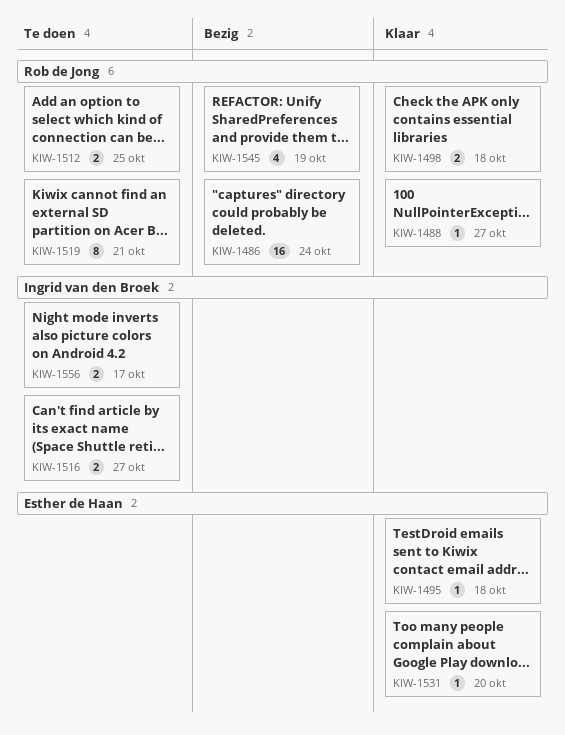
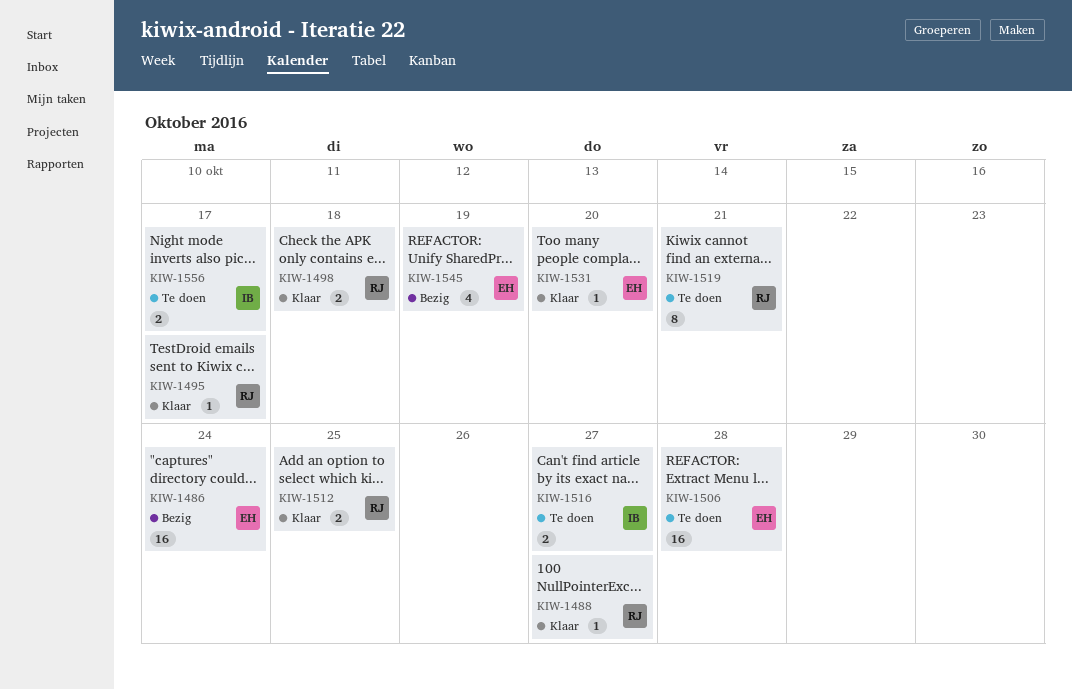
KIW-1486, owner: Rob de Jong -> Esther de Haan
KIW-1495, owner: Esther de Haan -> Rob de Jong
KIW-1495, due: Oct 18 -> Oct 17
KIW-1506: none -> present
KIW-1512, status: Te doen -> Klaar
KIW-1545, owner: Rob de Jong -> Esther de Haan

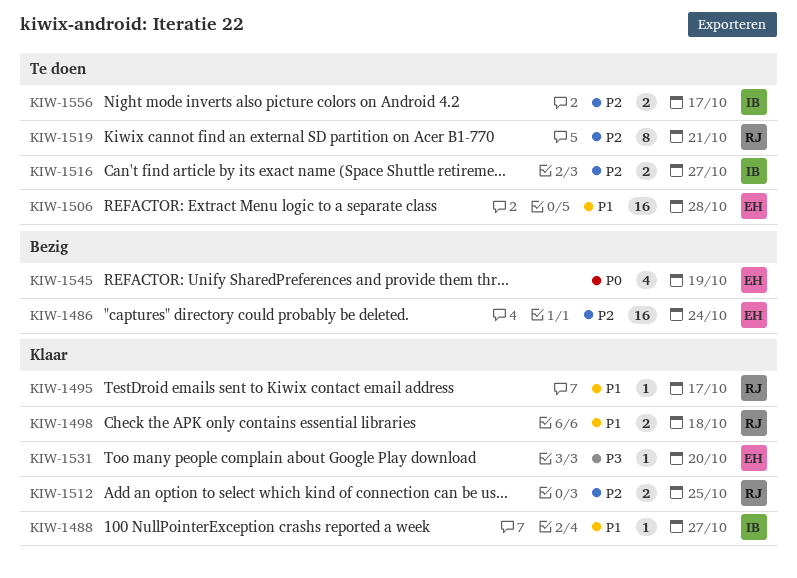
KIW-1488, owner: RJ -> IB

